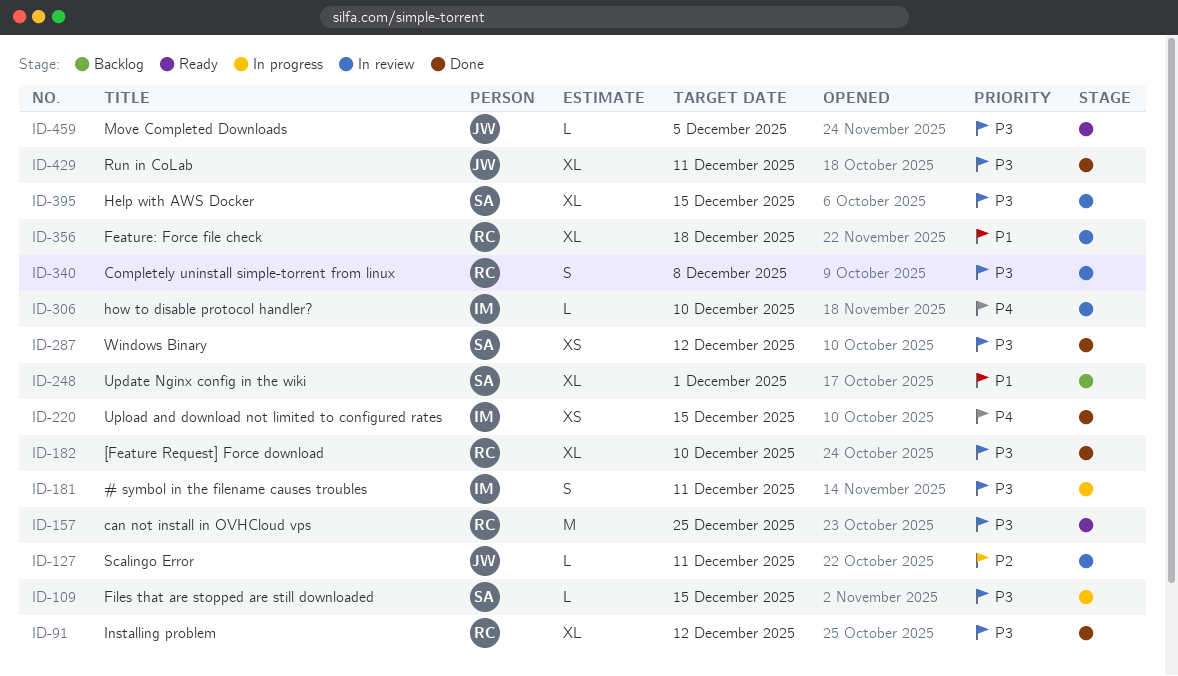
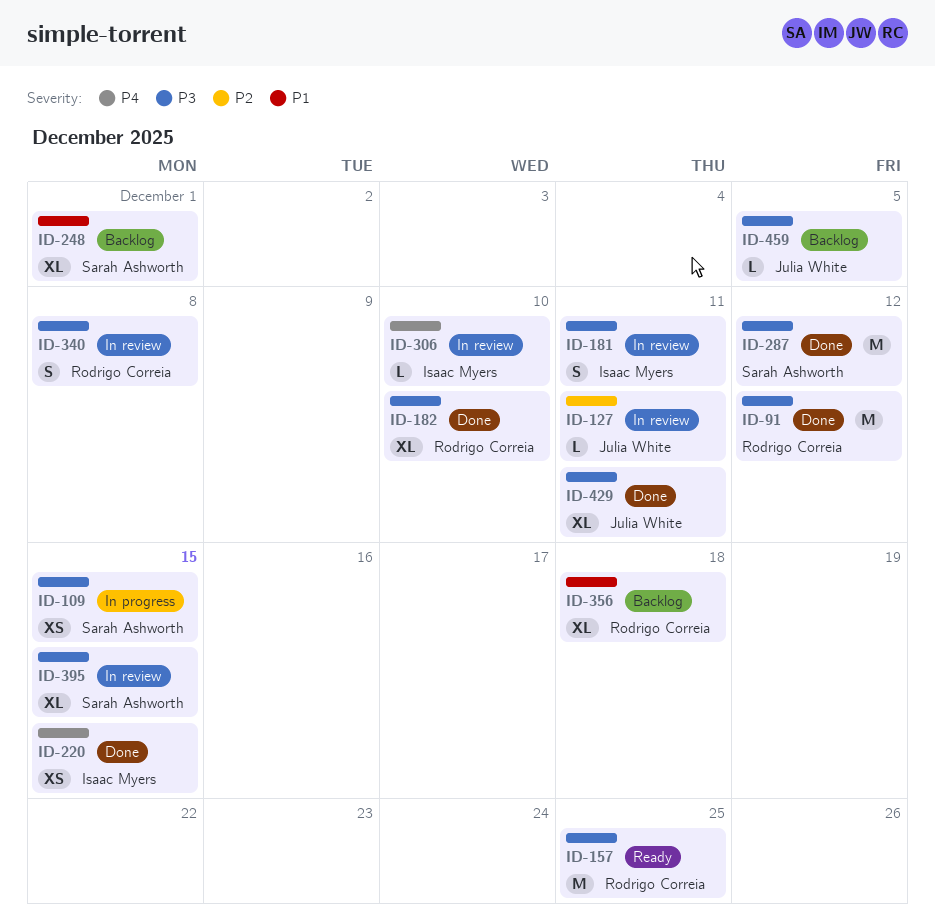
ID-91, estimate: XL -> M
ID-109, estimate: L -> XS
ID-181, status: In progress -> In review
ID-287, estimate: XS -> M
ID-356, status: In review -> Backlog
ID-459, status: Ready -> Backlog

